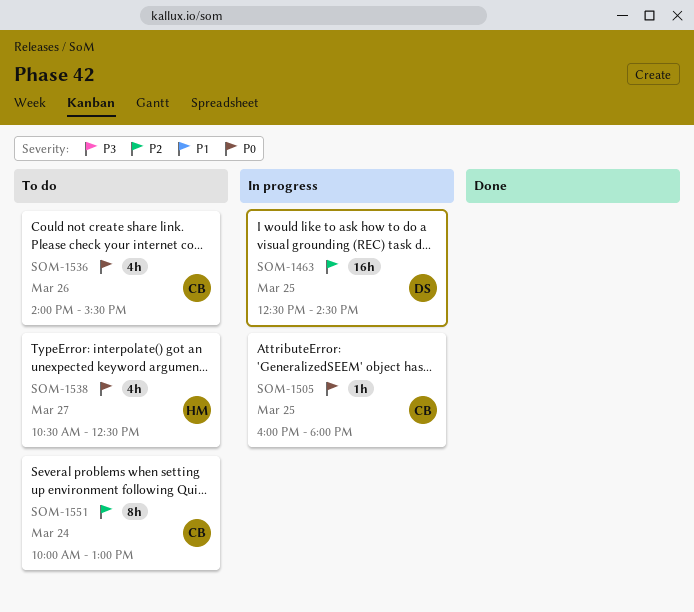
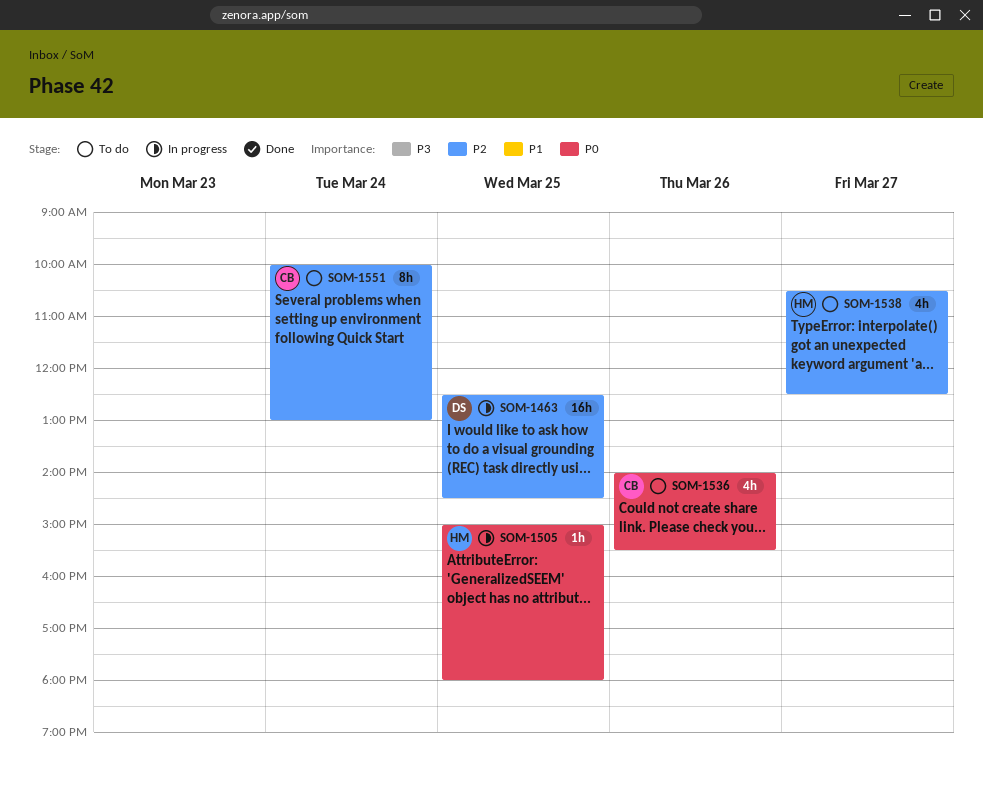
SOM-1505, owner: CB -> HM
SOM-1505, begins: 16:00 -> 15:00
SOM-1538, priority: P0 -> P2

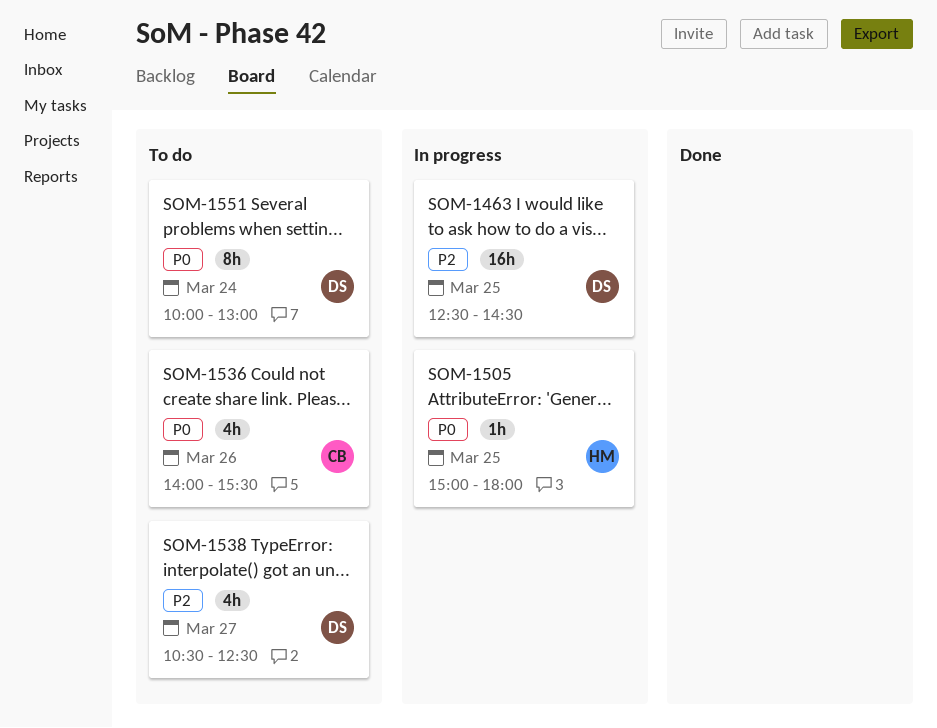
SOM-1538, owner: HM -> DS
SOM-1551, owner: CB -> DS
SOM-1551, priority: P2 -> P0

